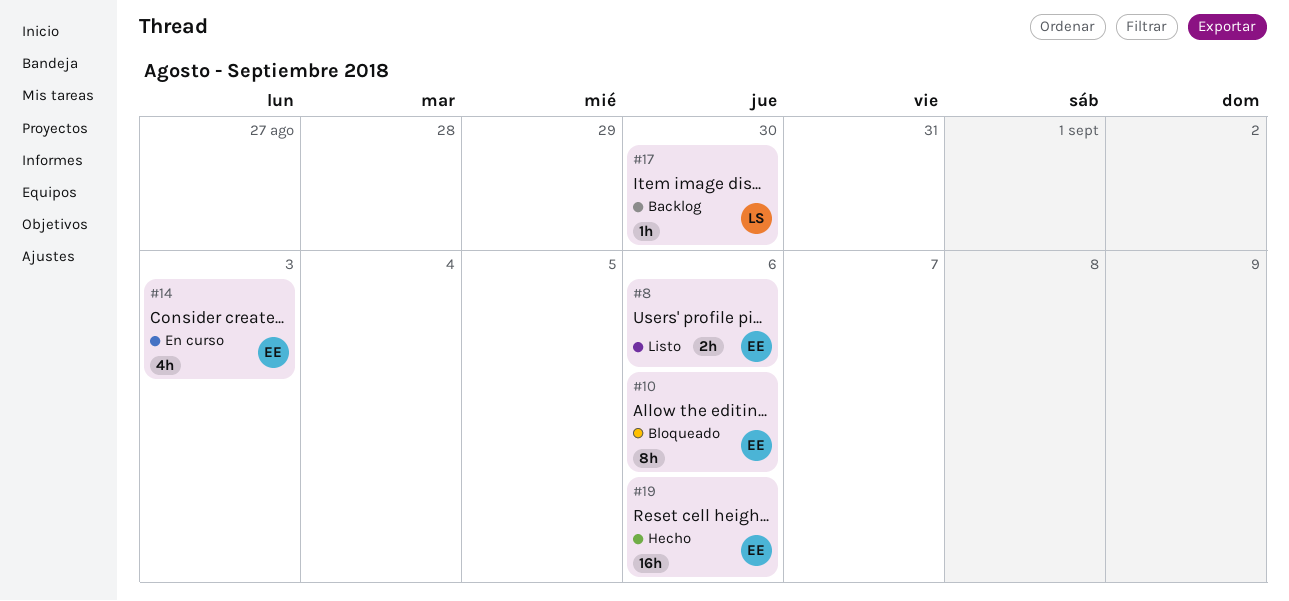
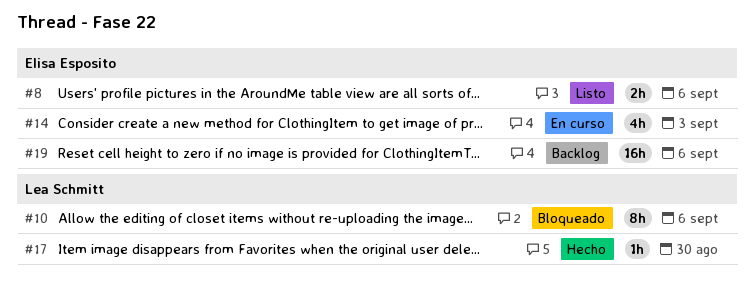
#10, owner: Elisa Esposito -> Lea Schmitt
#17, status: Backlog -> Hecho
#19, status: Hecho -> Backlog

